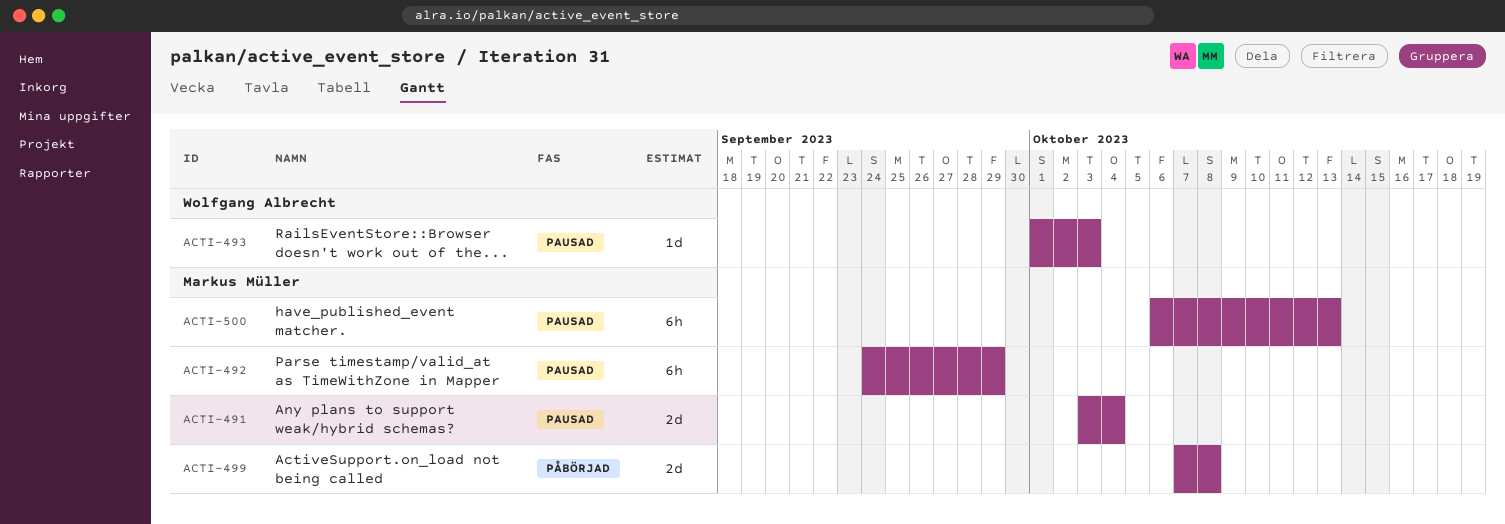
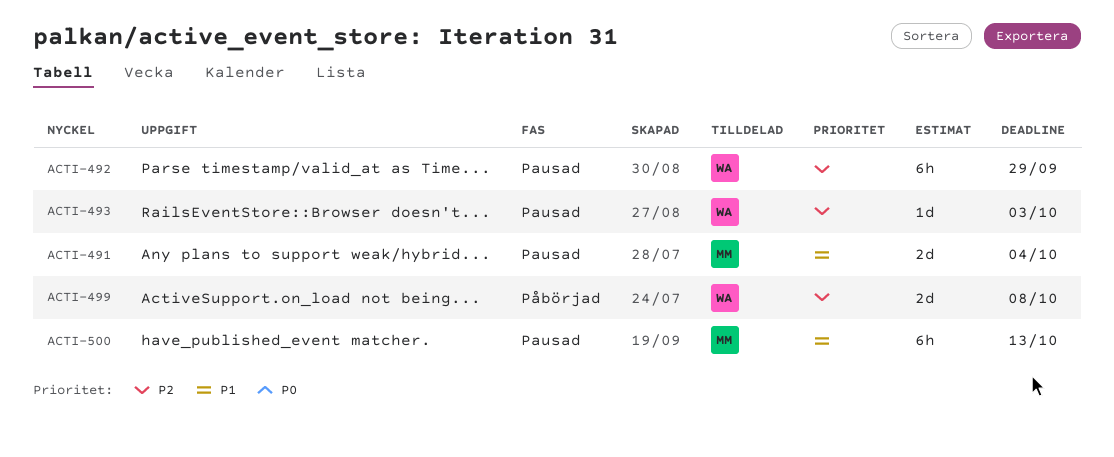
ACTI-492, owner: Markus Müller -> Wolfgang Albrecht
ACTI-499, owner: Markus Müller -> Wolfgang Albrecht

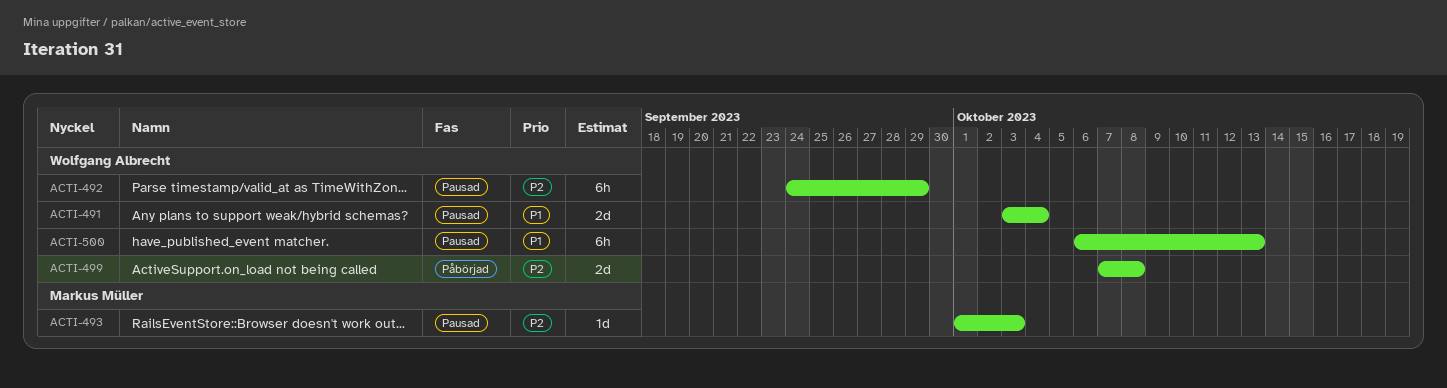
ACTI-491, owner: Markus Müller -> Wolfgang Albrecht
ACTI-493, owner: Wolfgang Albrecht -> Markus Müller
ACTI-500, owner: Markus Müller -> Wolfgang Albrecht

